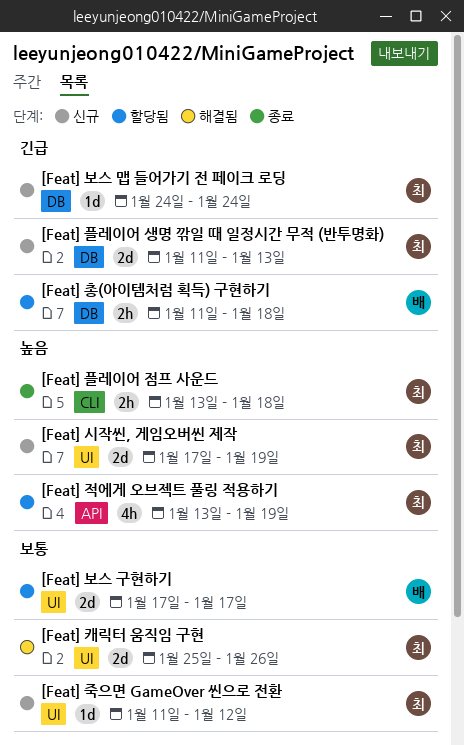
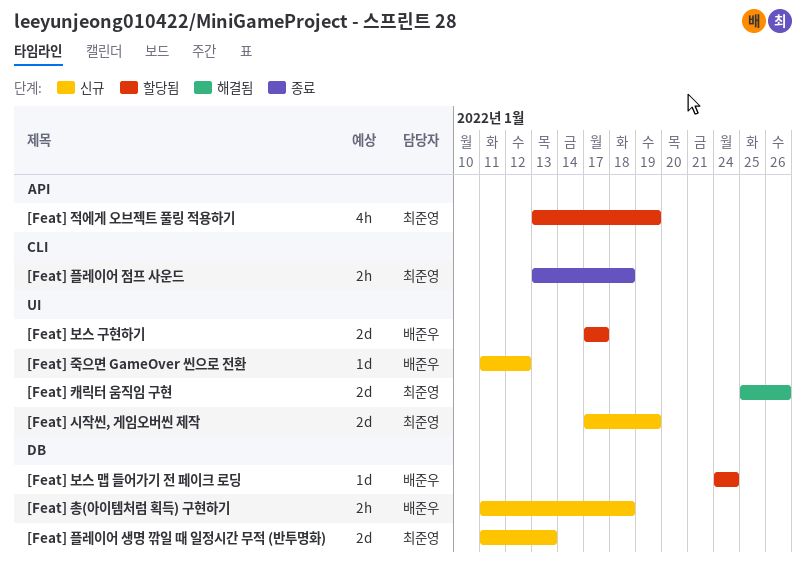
[Feat] 보스 맵 들어가기 전 페이크 로딩, status: 신규 -> 할당됨
[Feat] 보스 맵 들어가기 전 페이크 로딩, owner: 최준영 -> 배준우
[Feat] 죽으면 GameOver 씬으로 전환, owner: 최준영 -> 배준우
[Feat] 총(아이템처럼 획득) 구현하기, status: 할당됨 -> 신규

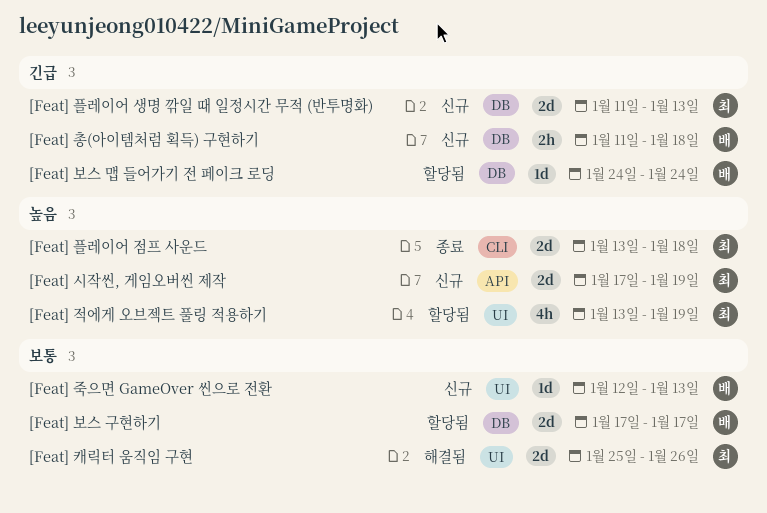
[Feat] 보스 구현하기, label: UI -> DB
[Feat] 시작씬, 게임오버씬 제작, label: UI -> API
[Feat] 적에게 오브젝트 풀링 적용하기, label: API -> UI
[Feat] 죽으면 GameOver 씬으로 전환, start: Jan 11 -> Jan 12
[Feat] 죽으면 GameOver 씬으로 전환, due: Jan 12 -> Jan 13
[Feat] 플레이어 점프 사운드, estimate: 2h -> 2d

